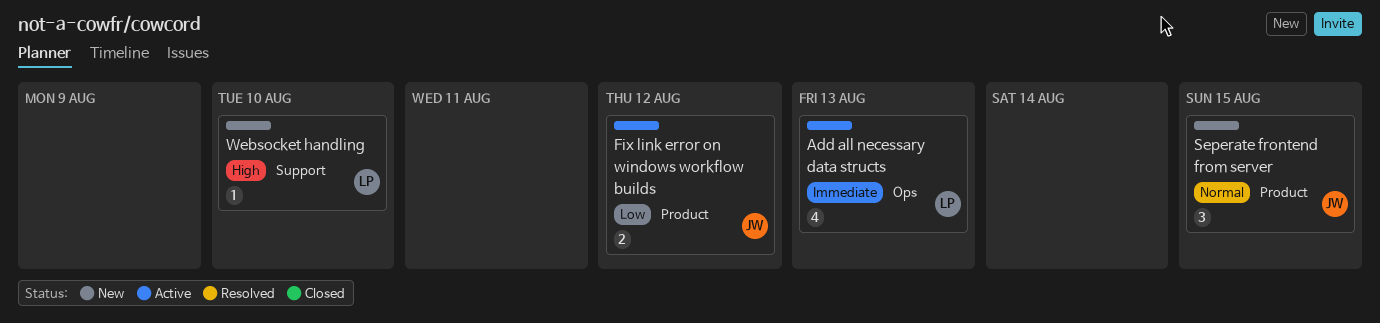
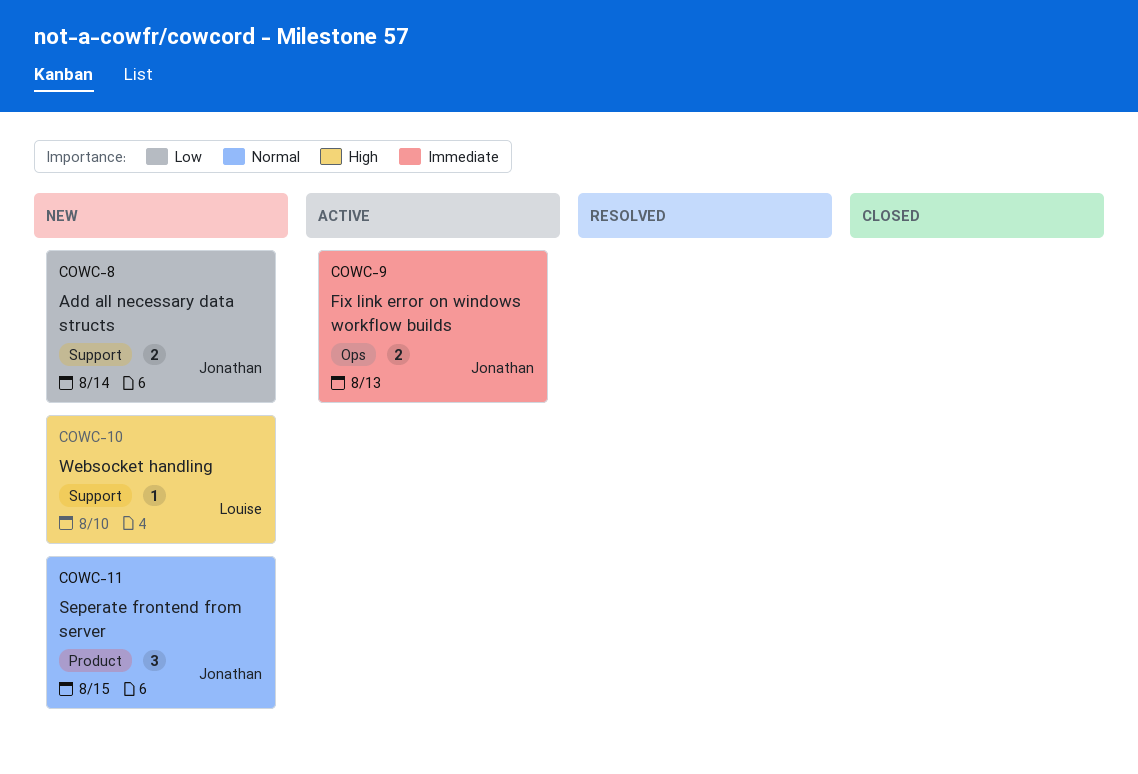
Add all necessary data structs, status: Active -> New
Add all necessary data structs, owner: Louise -> Jonathan
Add all necessary data structs, priority: Immediate -> Low
Add all necessary data structs, label: Ops -> Support
Add all necessary data structs, estimate: 4 -> 2
Add all necessary data structs, due: Aug 13 -> Aug 14
Fix link error on windows workflow builds, priority: Low -> Immediate
Fix link error on windows workflow builds, label: Product -> Ops
Fix link error on windows workflow builds, due: Aug 12 -> Aug 13

